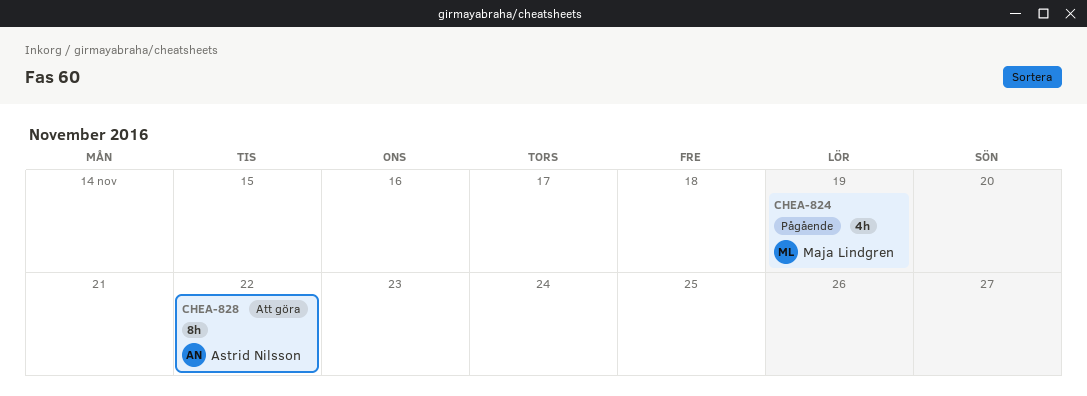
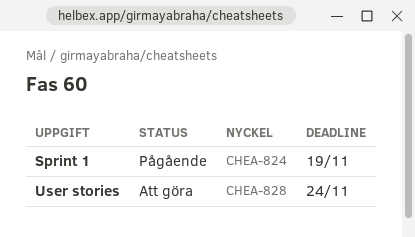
CHEA-828, due: Nov 22 -> Nov 24

